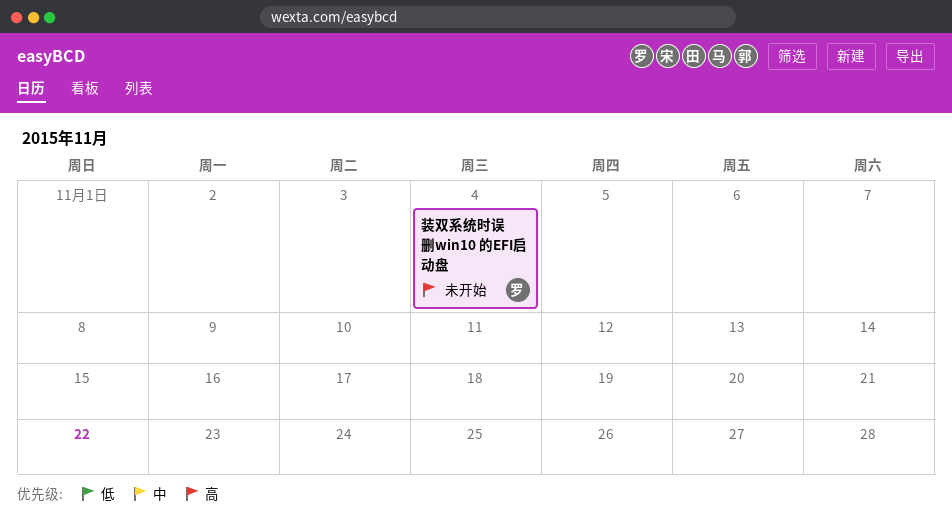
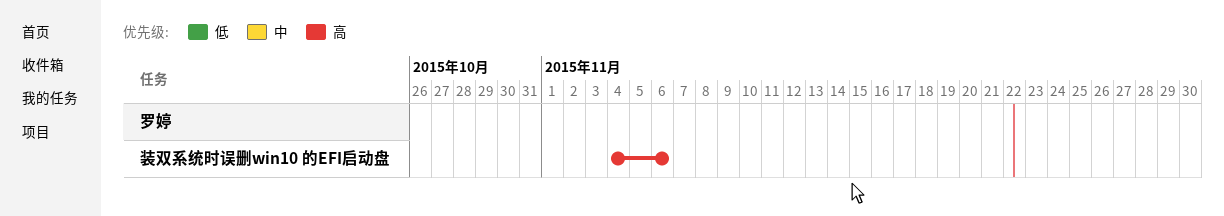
装双系统时误删win10 的EFI启动盘, due: Nov 4 -> Nov 6

